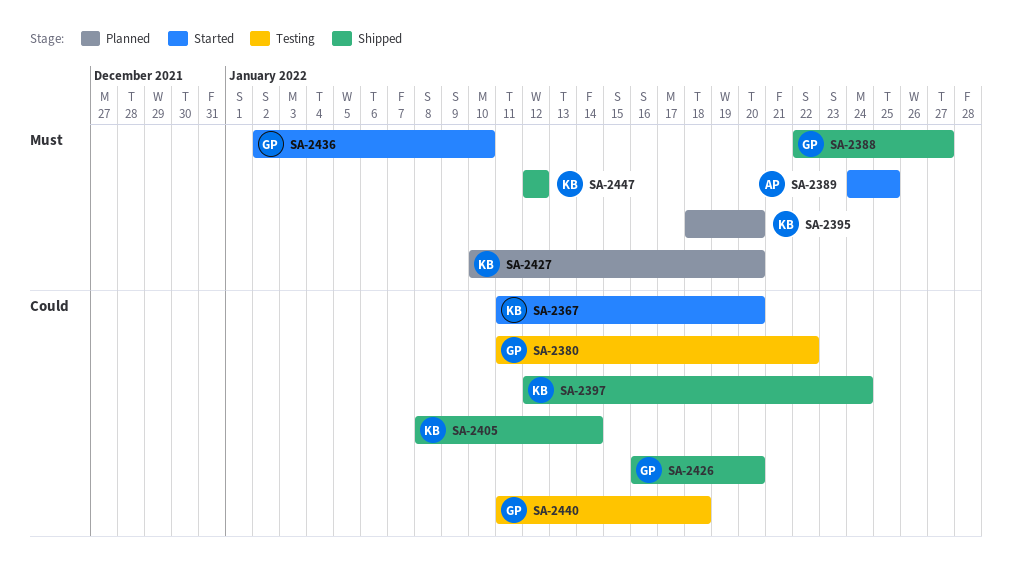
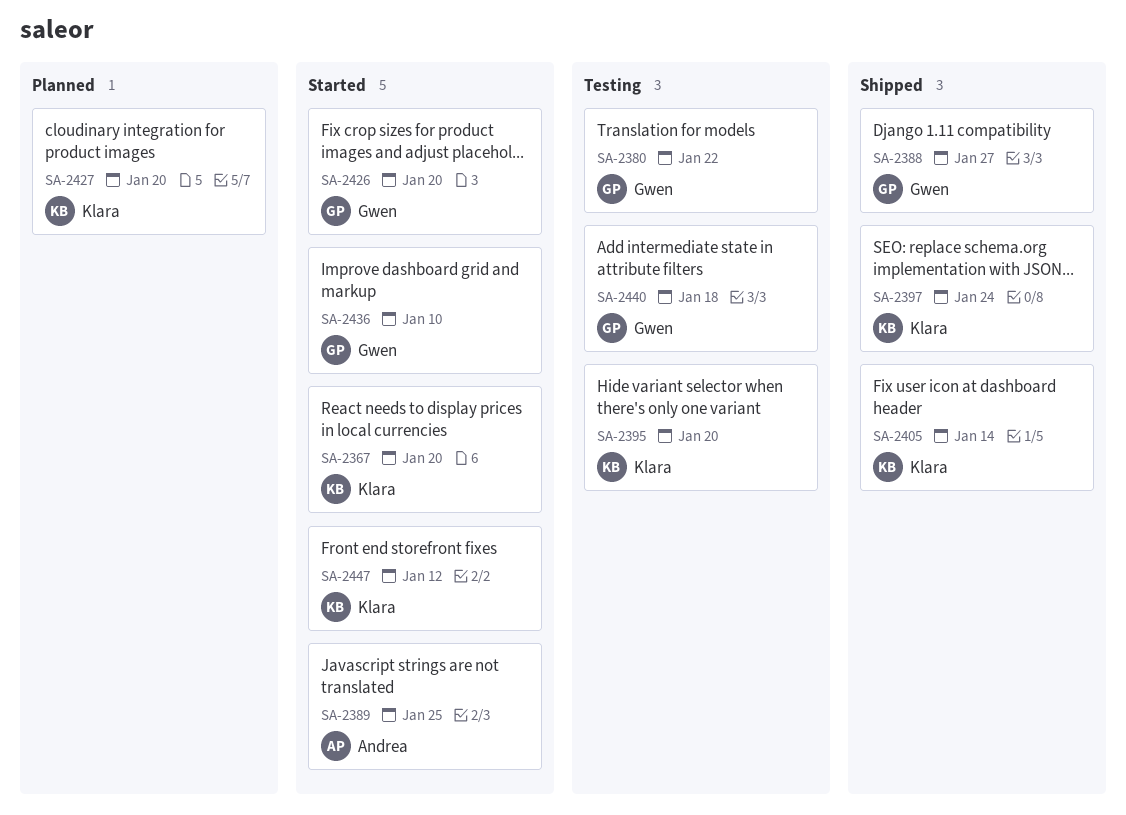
SA-2395, status: Planned -> Testing
SA-2426, status: Shipped -> Started
SA-2447, status: Shipped -> Started

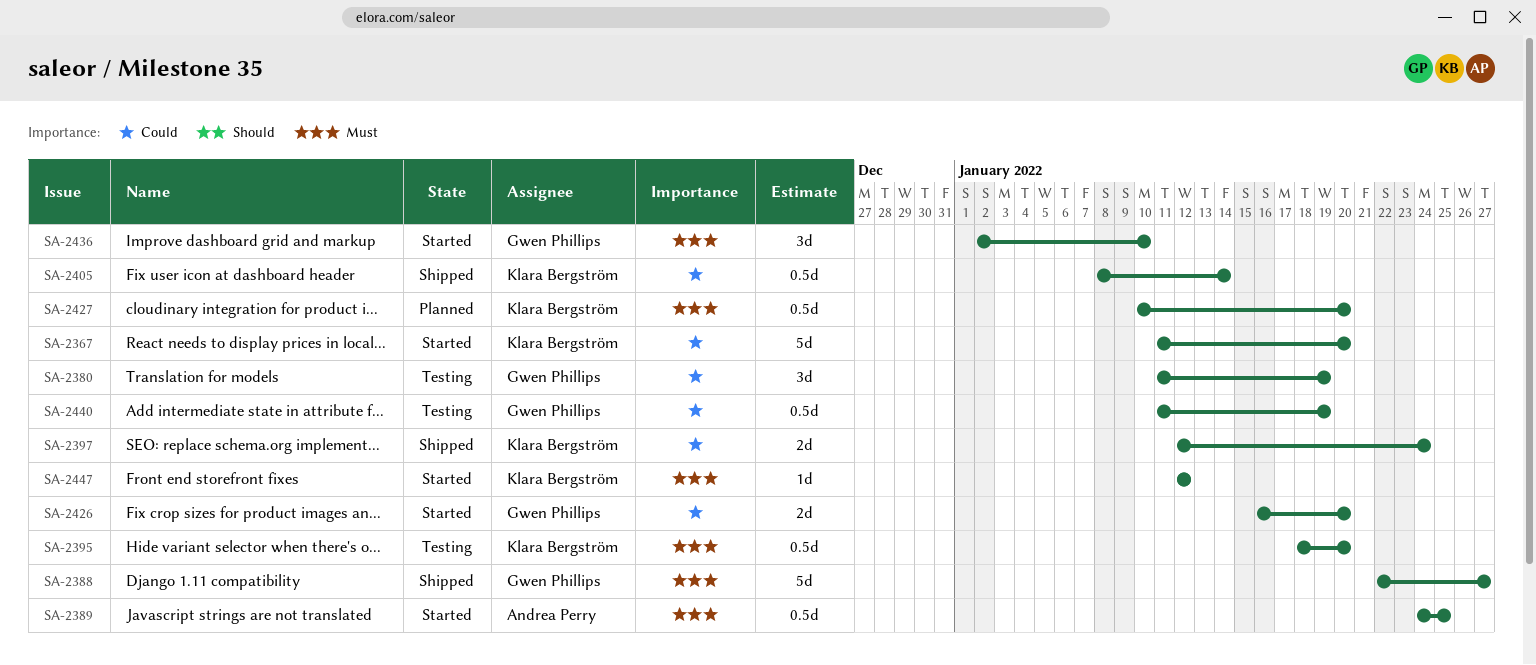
SA-2380, due: Jan 22 -> Jan 19
SA-2440, due: Jan 18 -> Jan 19

